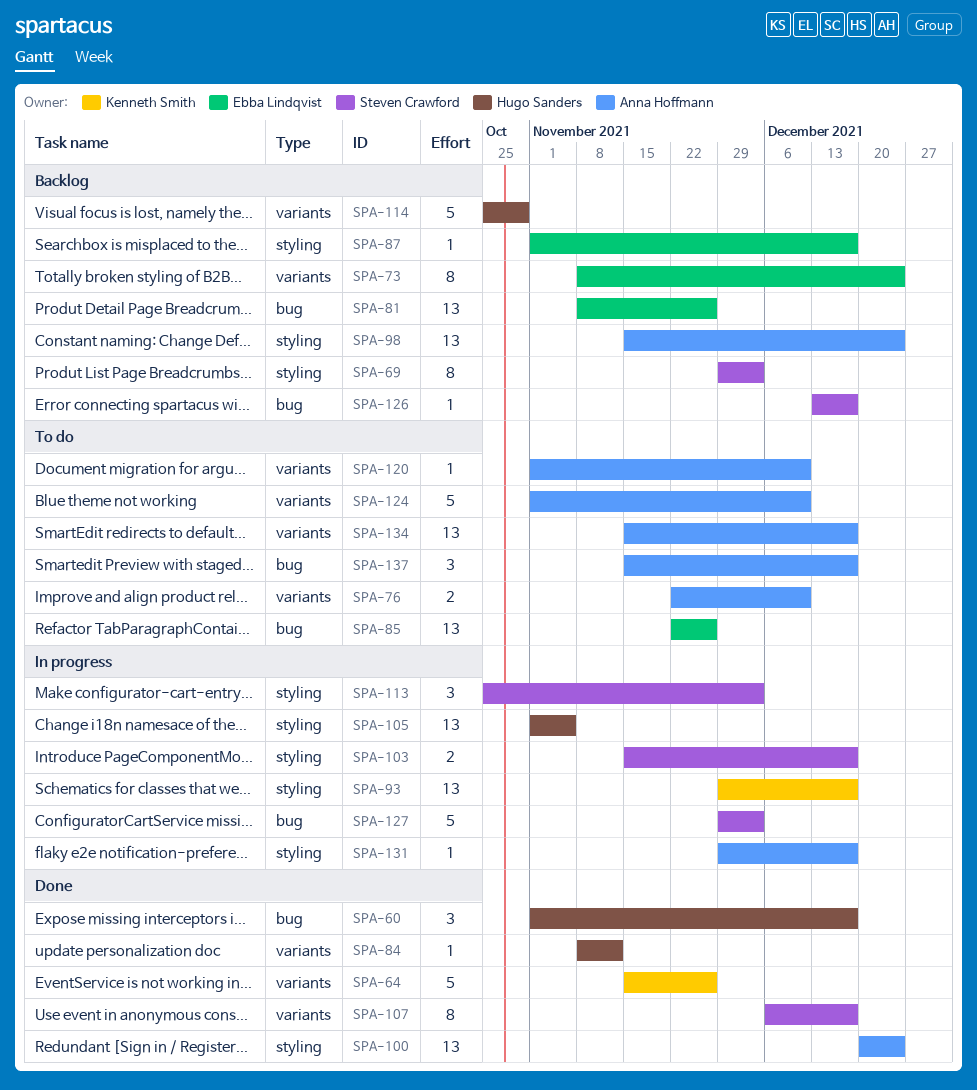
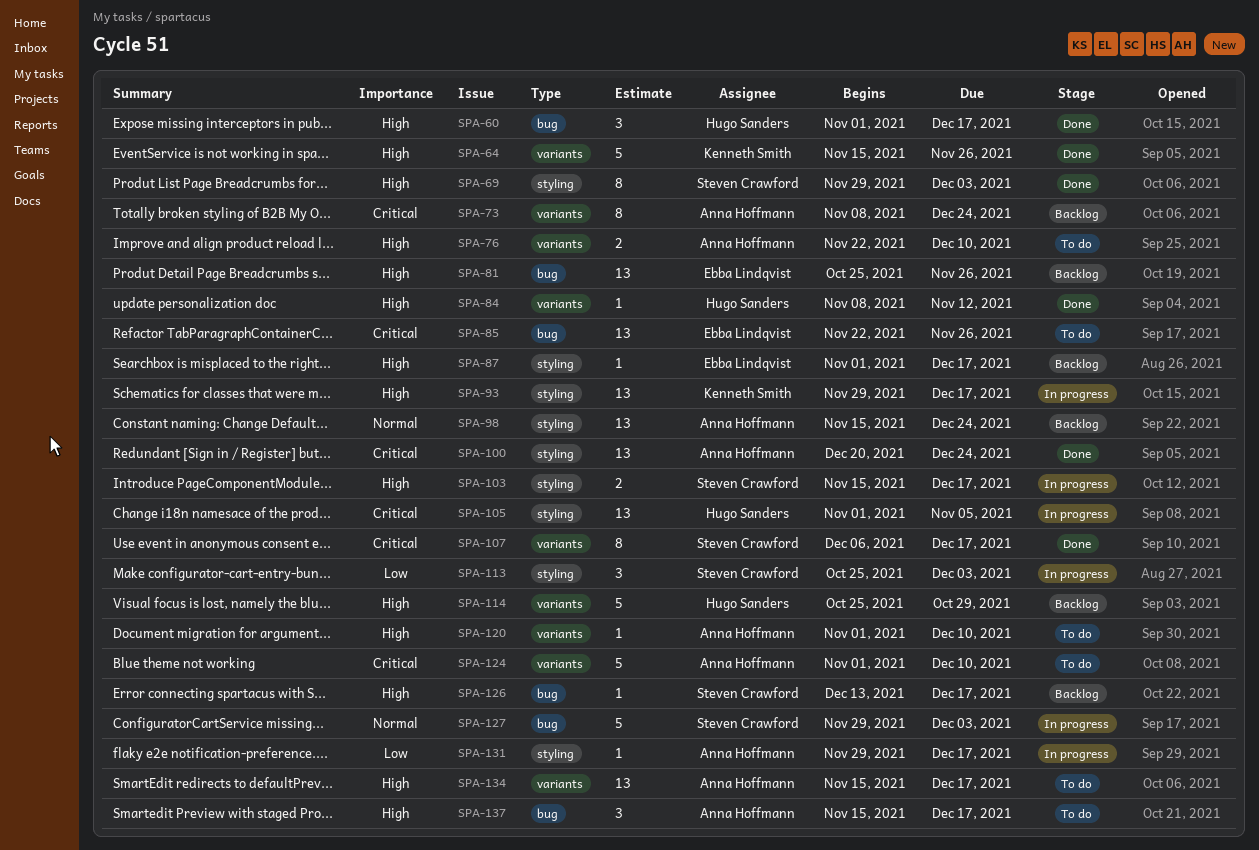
SPA-69, status: Backlog -> Done
SPA-73, owner: Ebba Lindqvist -> Anna Hoffmann
SPA-81, start: Nov 8 -> Oct 25

